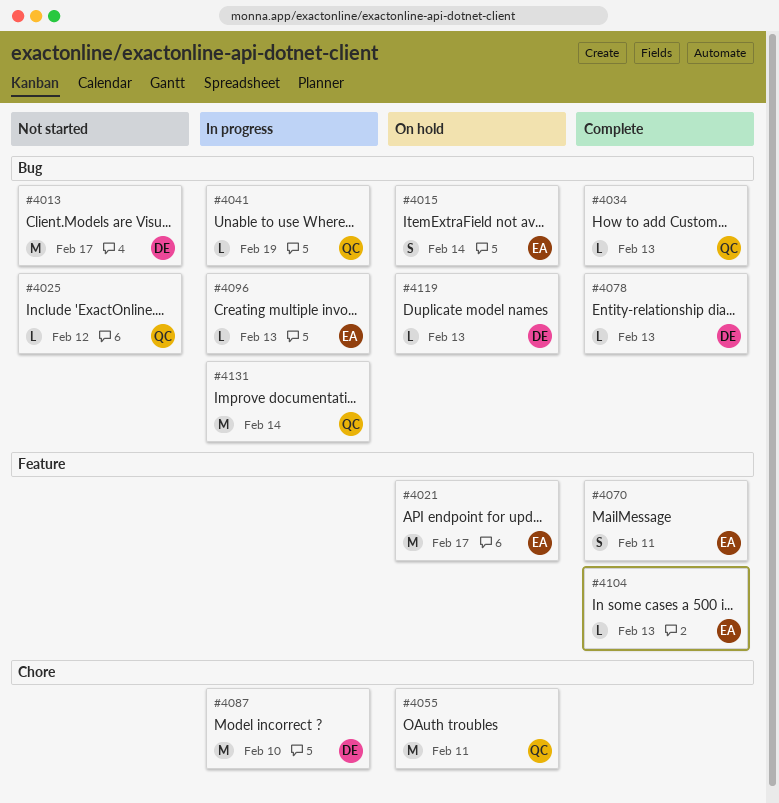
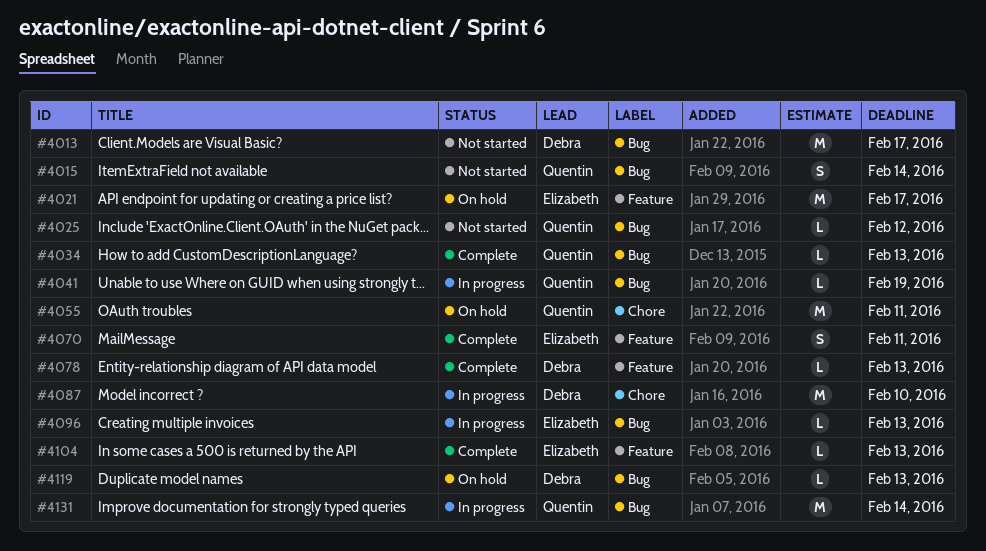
#4015, status: On hold -> Not started
#4015, owner: Elizabeth -> Quentin
#4078, label: Bug -> Feature

